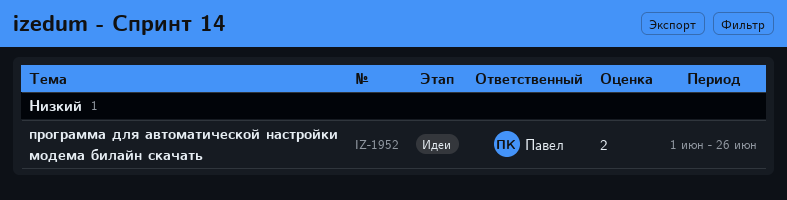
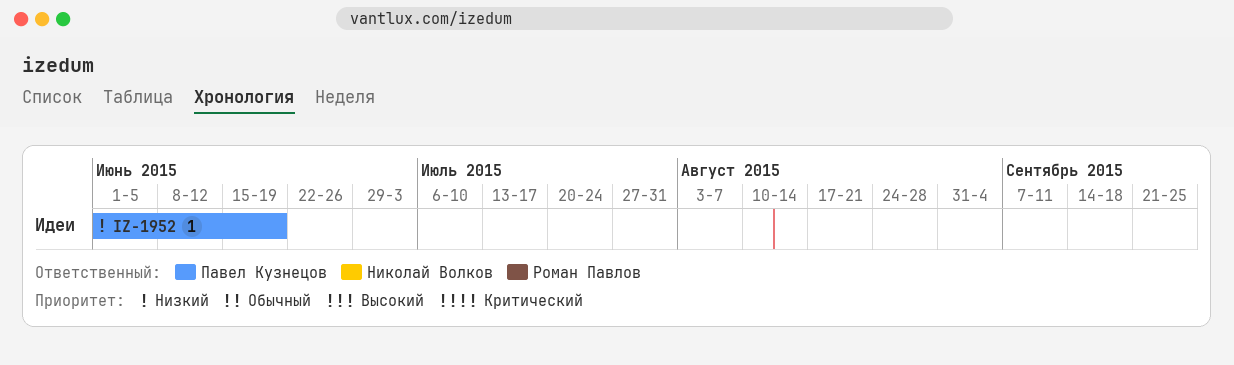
IZ-1952, estimate: 2 -> 1
IZ-1952, due: Jun 26 -> Jun 19

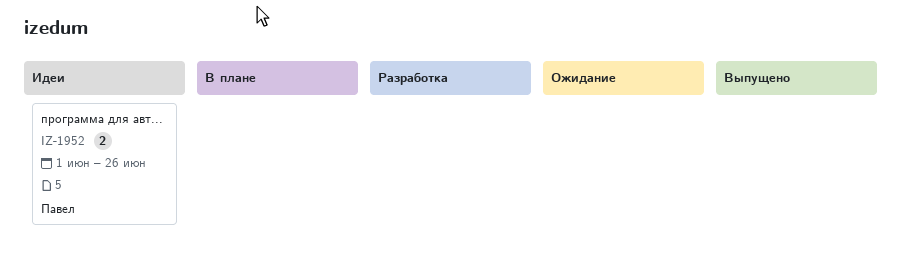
IZ-1952, estimate: 1 -> 2
IZ-1952, due: Jun 19 -> Jun 26

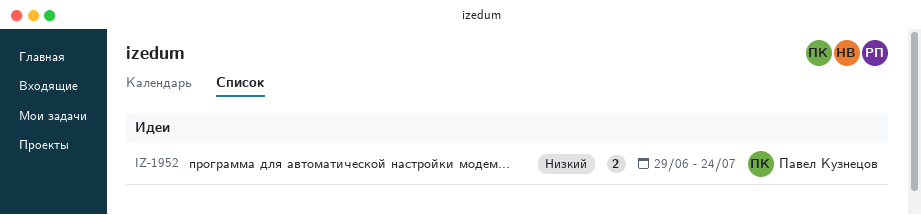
IZ-1952, start: Jun 1 -> Jun 29
IZ-1952, due: Jun 26 -> Jul 24

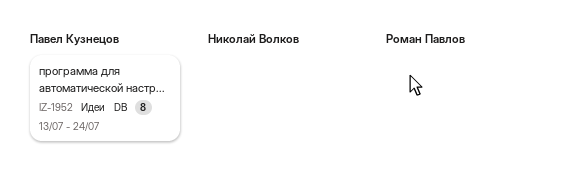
IZ-1952, estimate: 2 -> 8
IZ-1952, start: Jun 29 -> Jul 13

